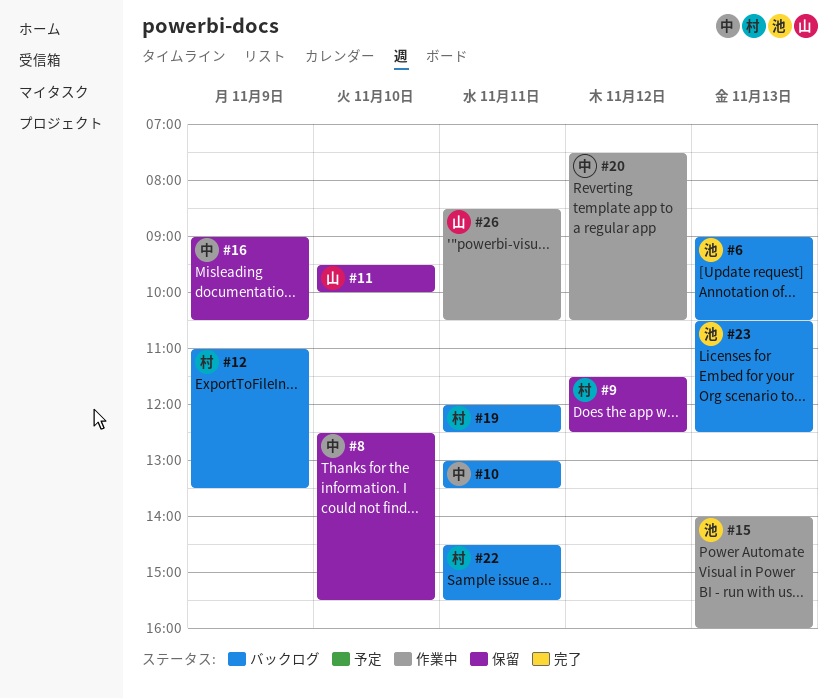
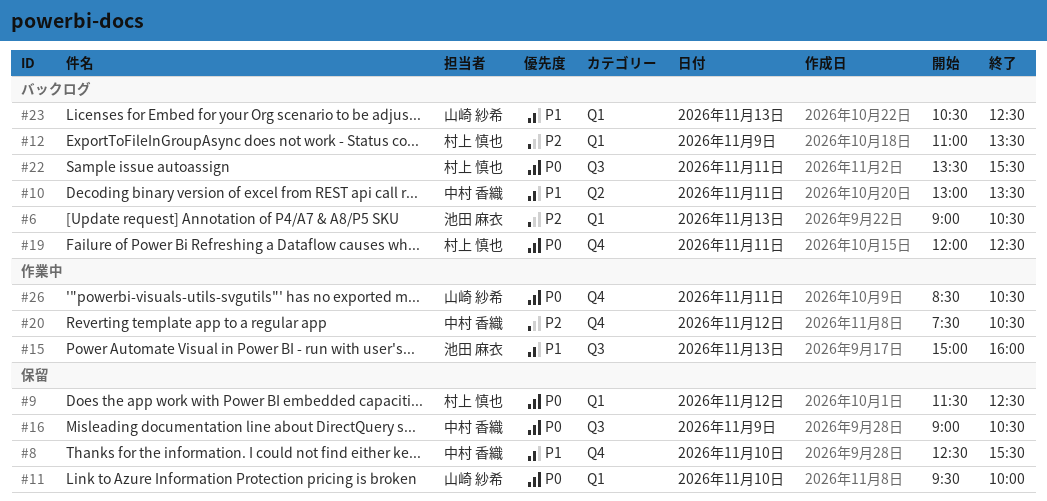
#15, begins: 14:00 -> 15:00
#22, begins: 14:30 -> 13:30
#23, owner: 池田 麻衣 -> 山崎 紗希

